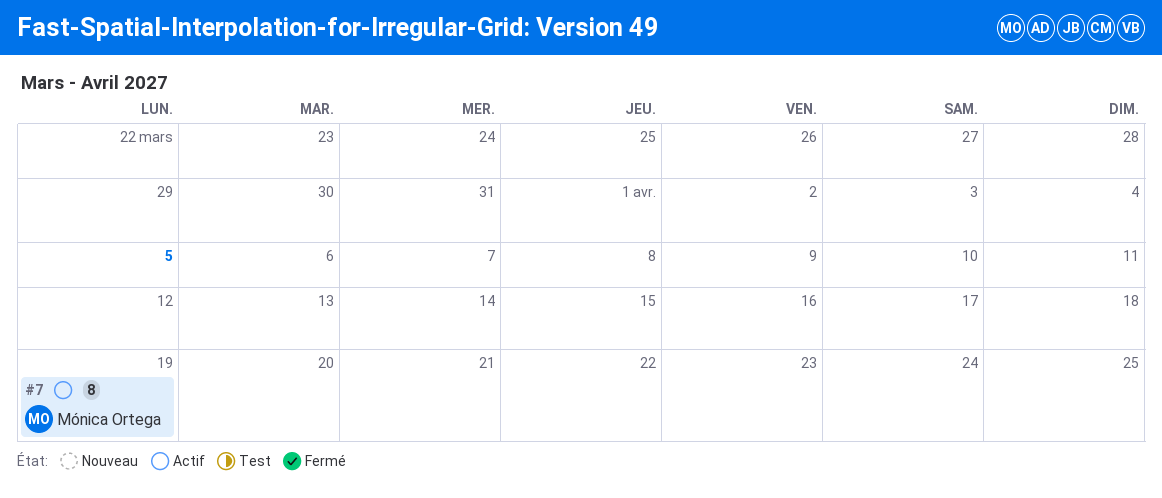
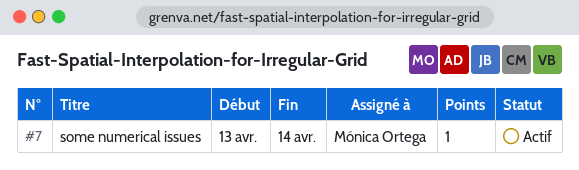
#7, estimate: 8 -> 1
#7, due: Apr 19 -> Apr 14

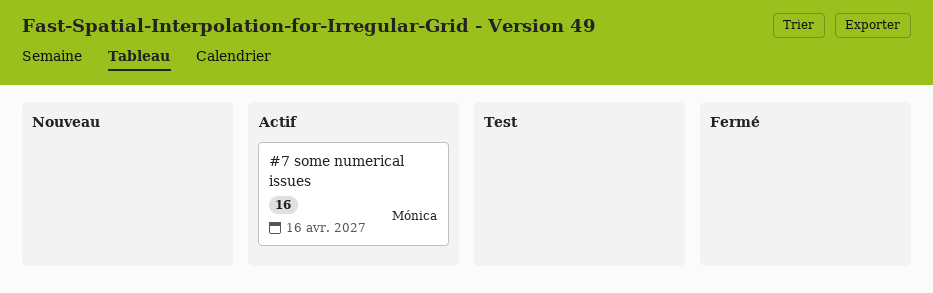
#7, estimate: 1 -> 16
#7, due: Apr 14 -> Apr 16

